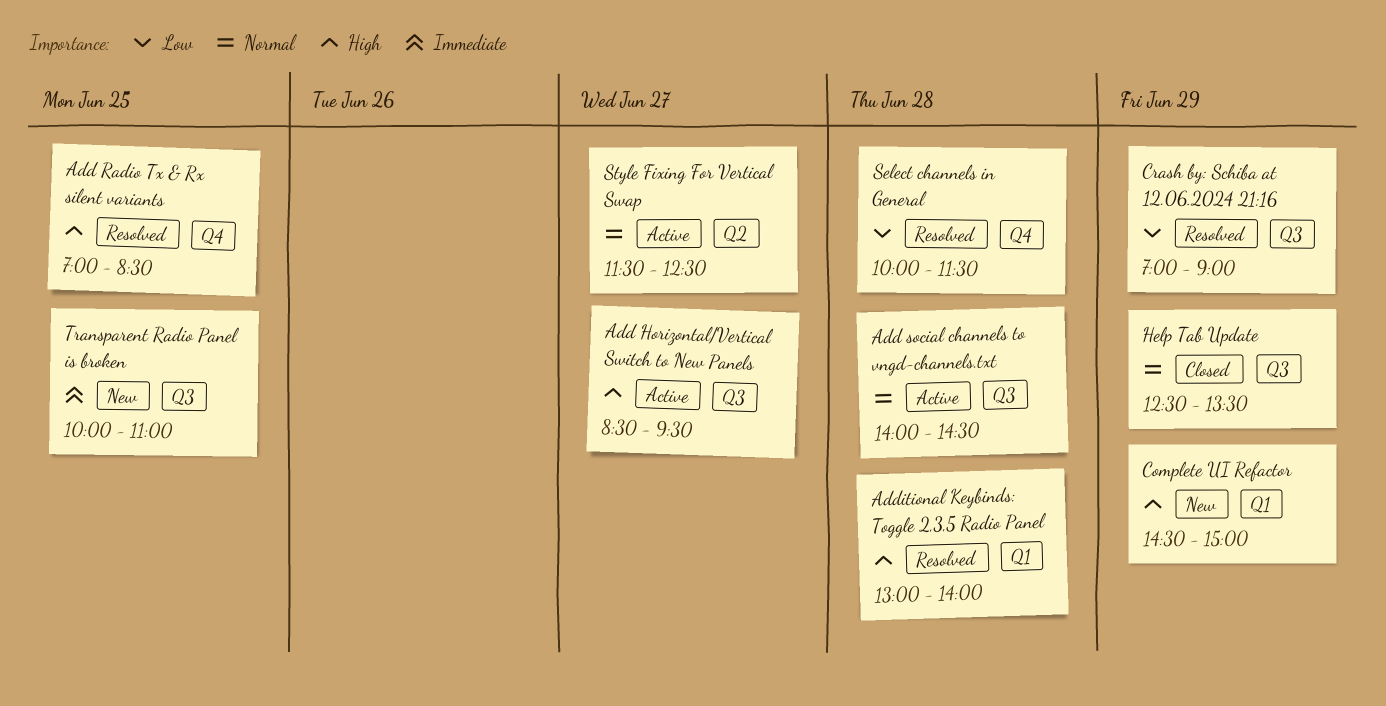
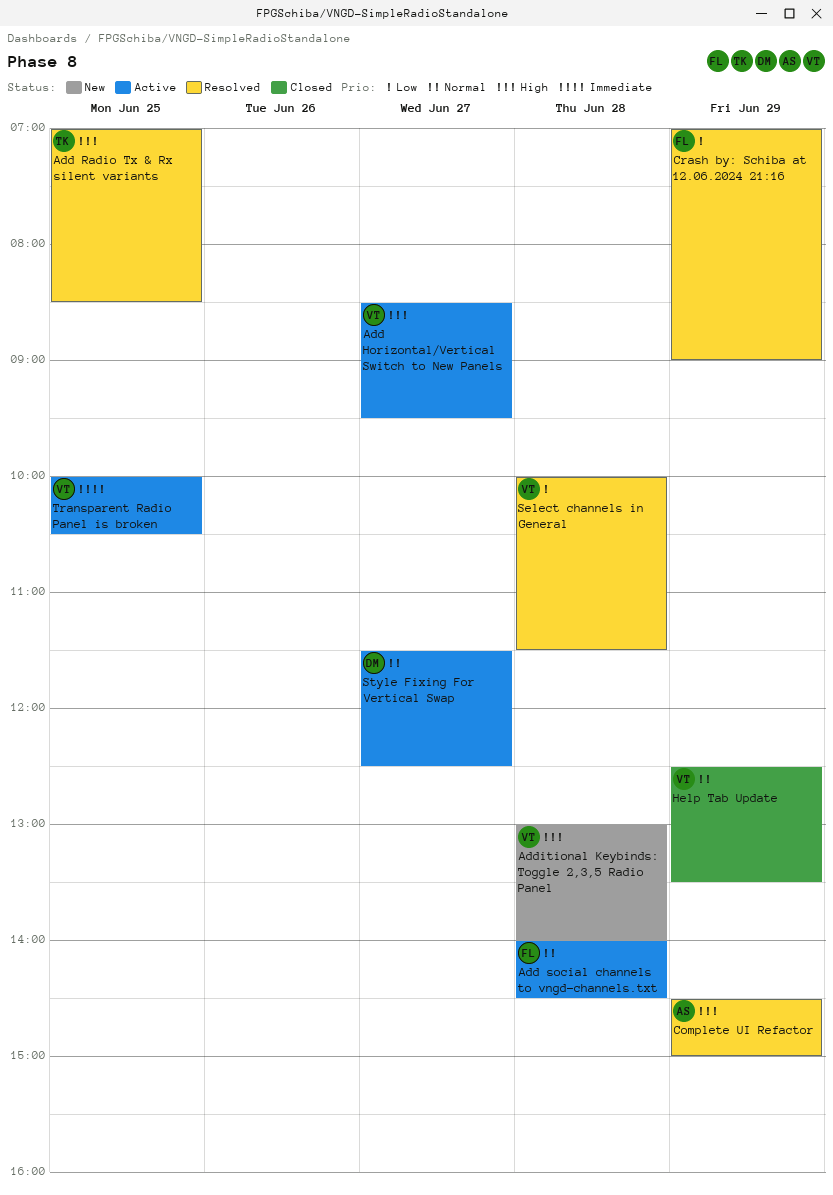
Additional Keybinds: Toggle 2,3,5 Radio Panel, status: Resolved -> New
Complete UI Refactor, status: New -> Resolved
Transparent Radio Panel is broken, status: New -> Active
Transparent Radio Panel is broken, ends: 11:00 -> 10:30

